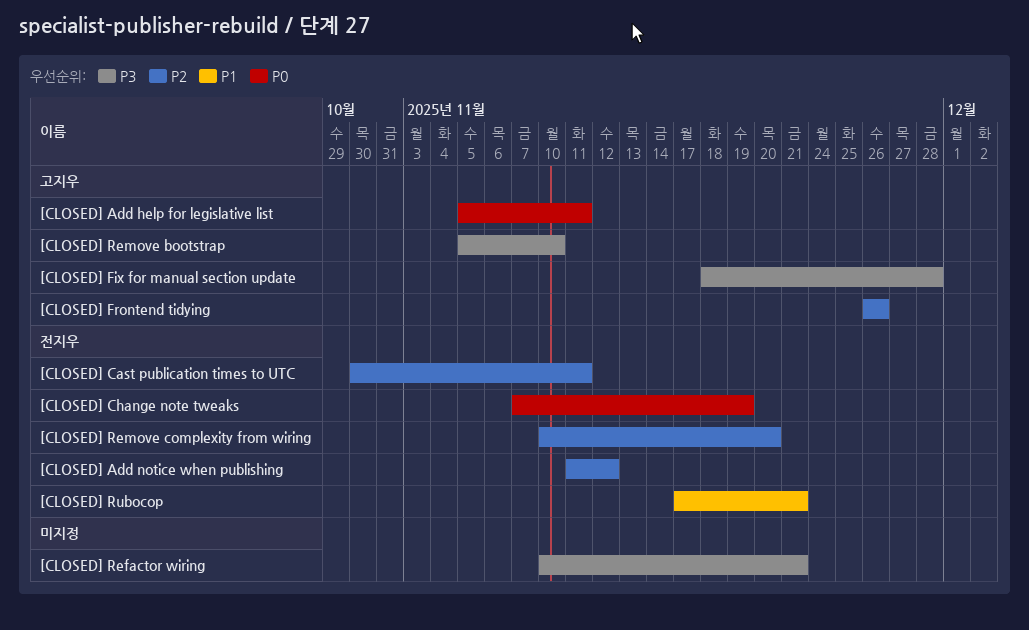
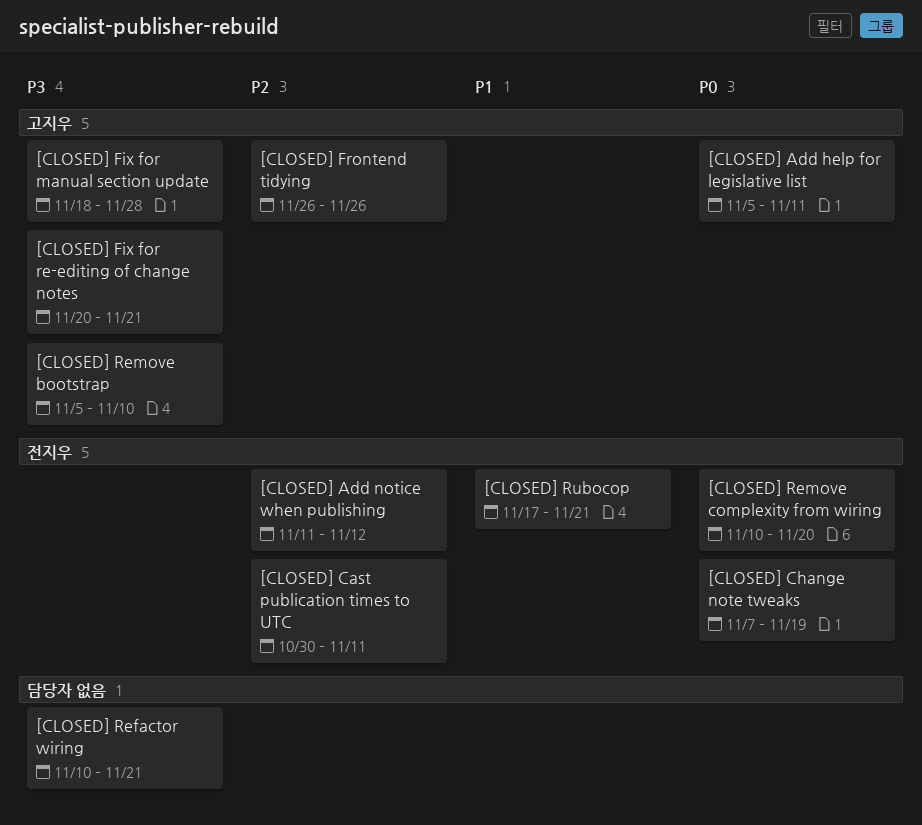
[CLOSED] Fix for re-editing of change notes: none -> present
[CLOSED] Remove complexity from wiring, priority: P2 -> P0

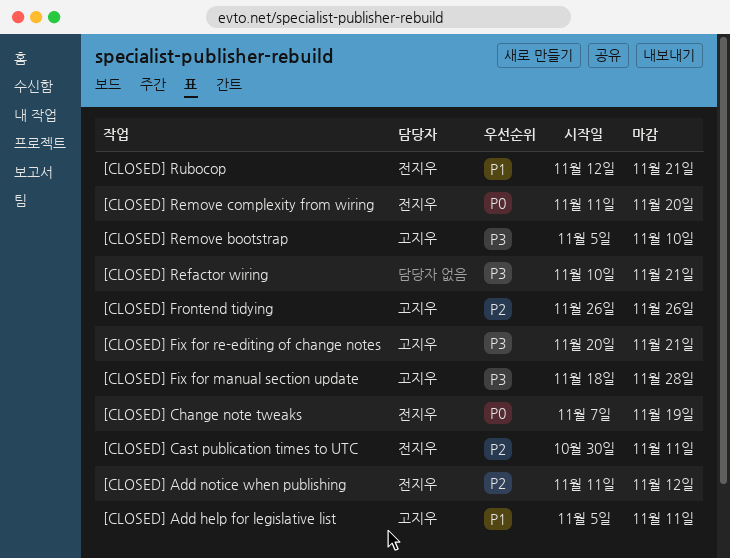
[CLOSED] Add help for legislative list, priority: P0 -> P1
[CLOSED] Remove complexity from wiring, start: Nov 10 -> Nov 11
[CLOSED] Rubocop, start: Nov 17 -> Nov 12

